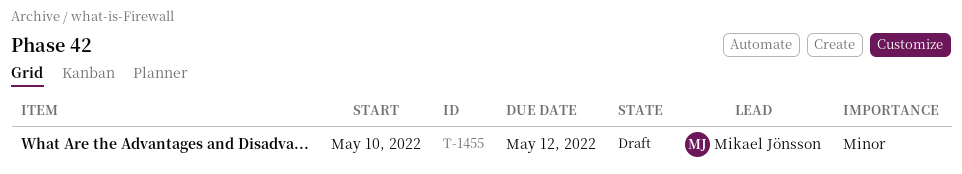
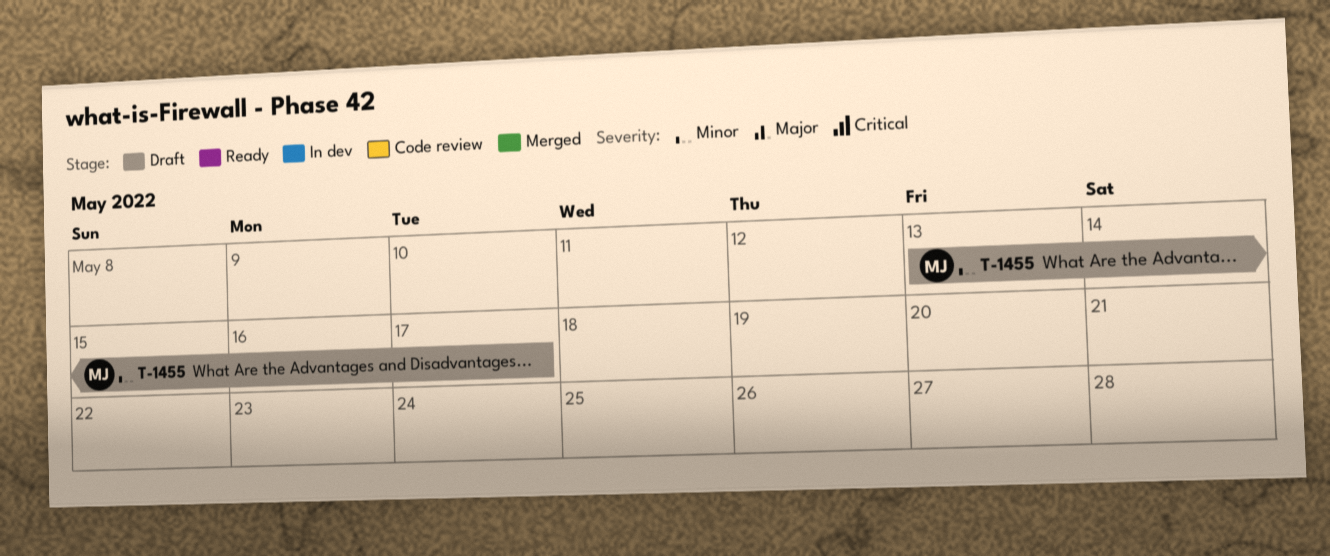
T-1455, start: May 10 -> May 13
T-1455, due: May 12 -> May 17

